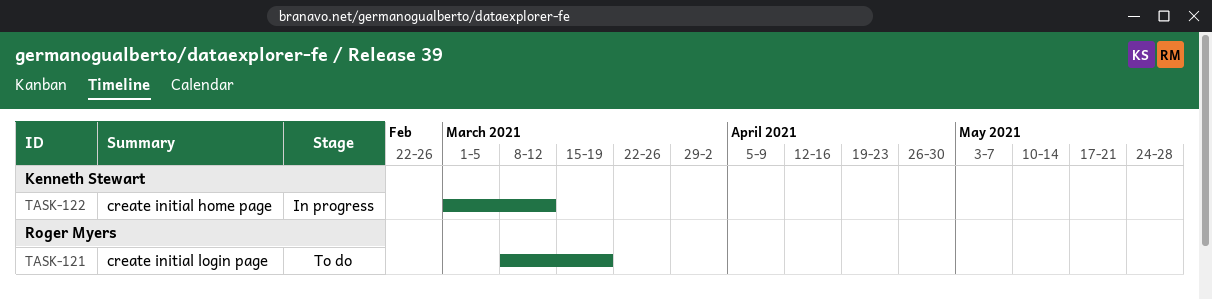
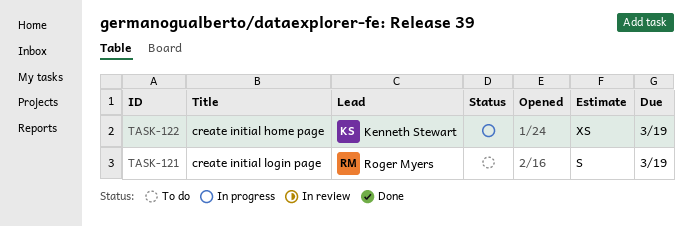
TASK-122, due: Mar 12 -> Mar 19

